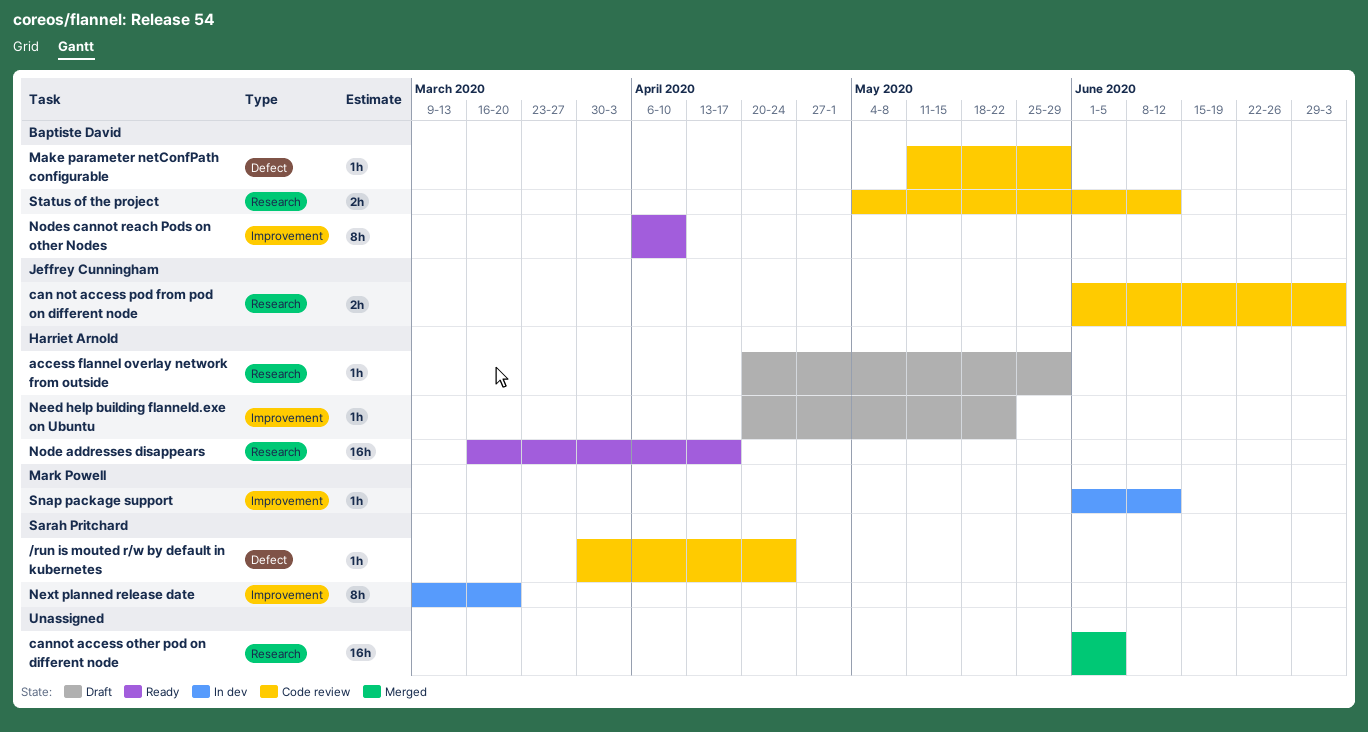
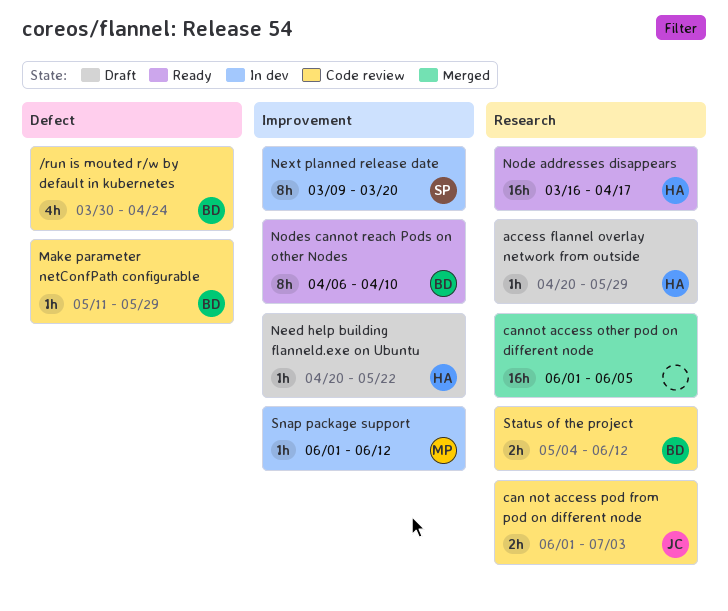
/run is mouted r/w by default in kubernetes, owner: Sarah Pritchard -> Baptiste David
/run is mouted r/w by default in kubernetes, estimate: 1h -> 4h

